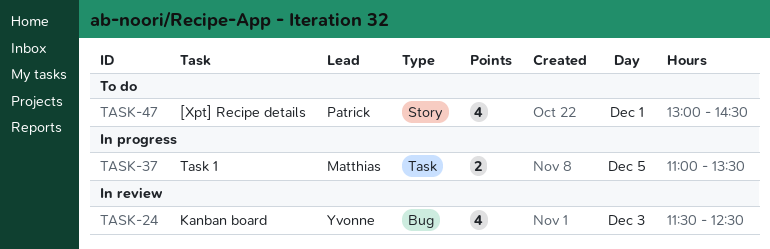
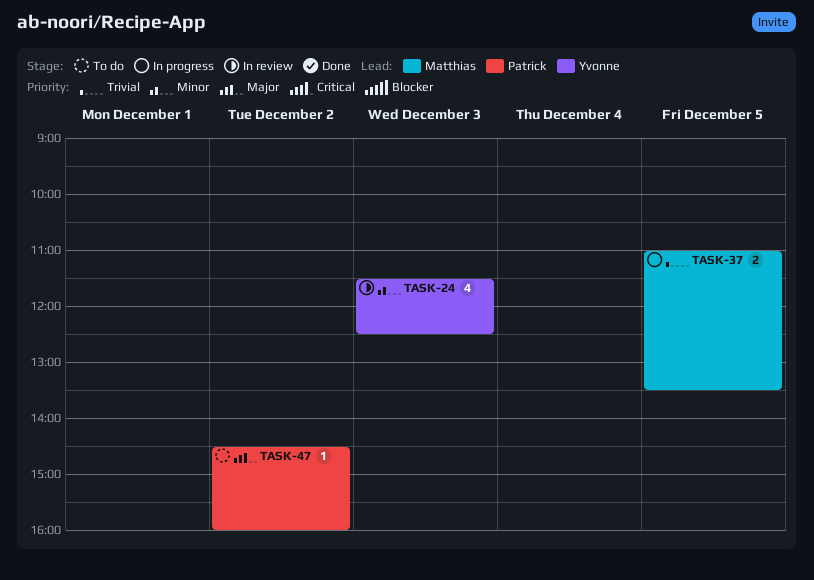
TASK-47, estimate: 4 -> 1
TASK-47, day: Dec 1 -> Dec 2
TASK-47, begins: 13:00 -> 14:30
TASK-47, ends: 14:30 -> 16:00

